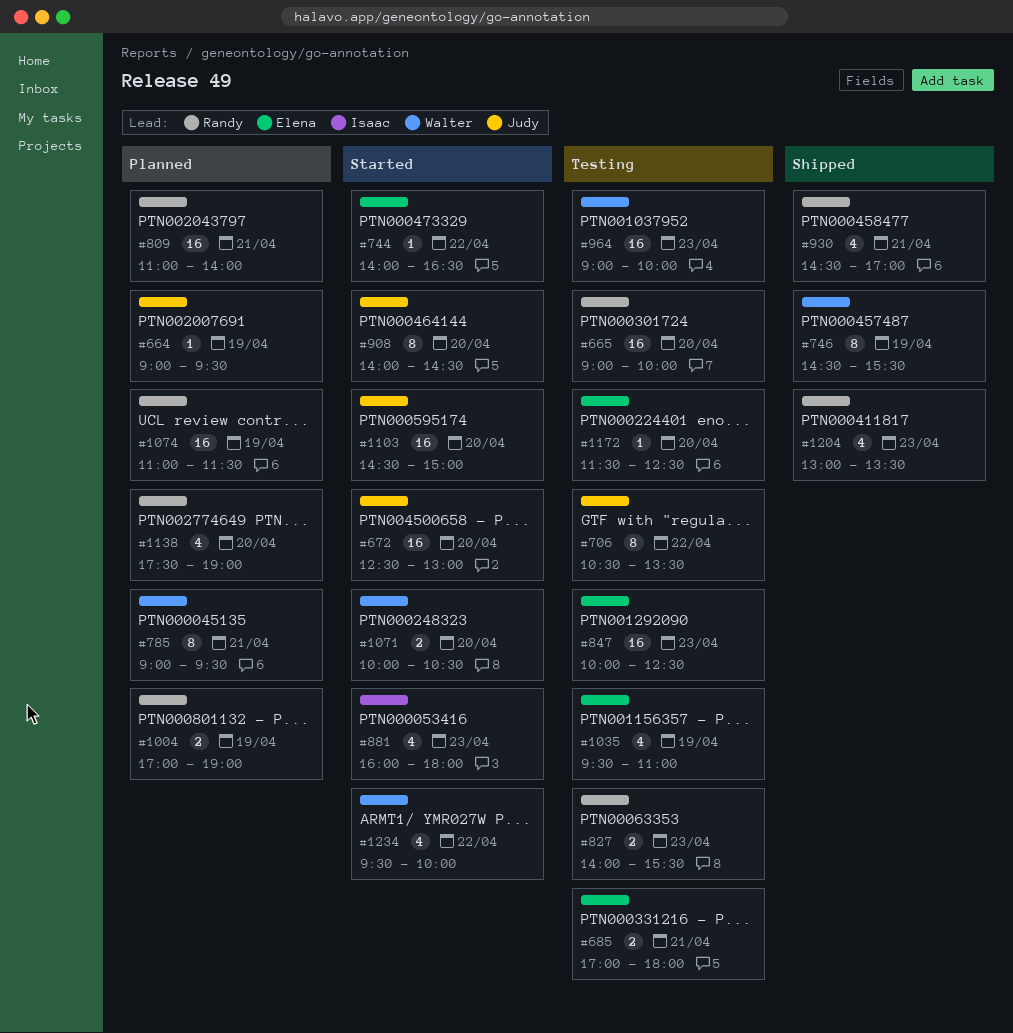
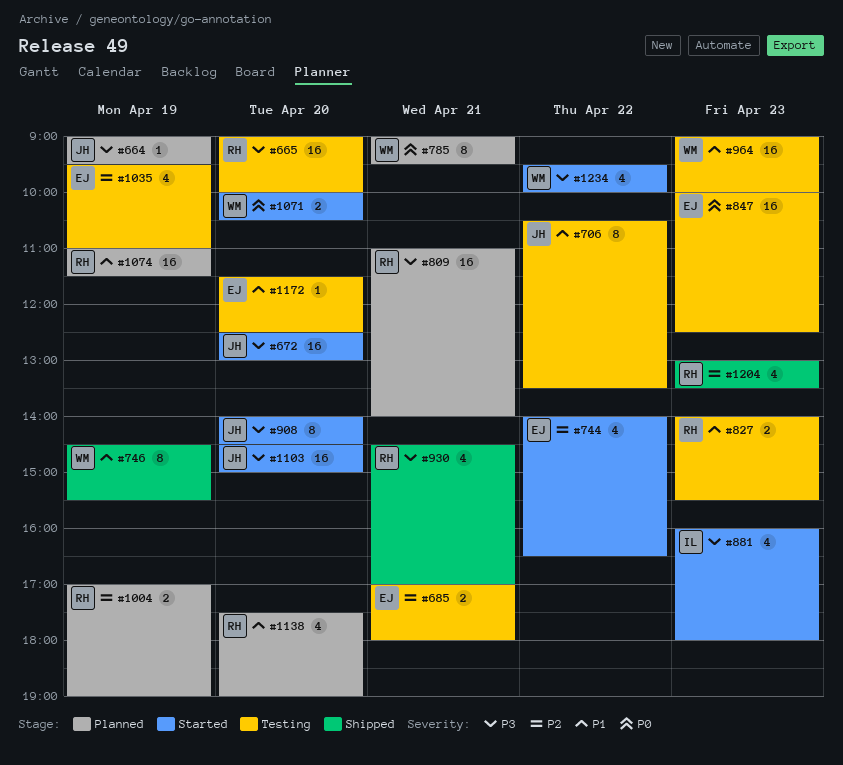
#744, estimate: 1 -> 4

